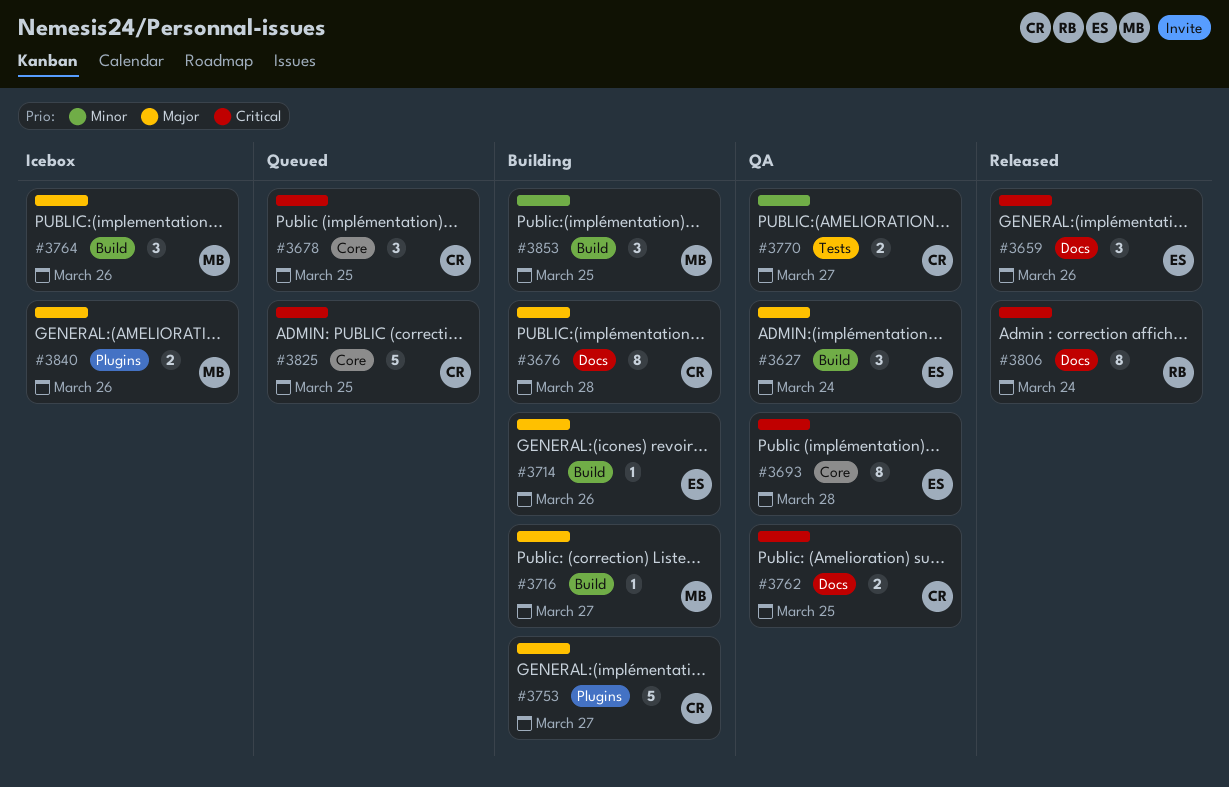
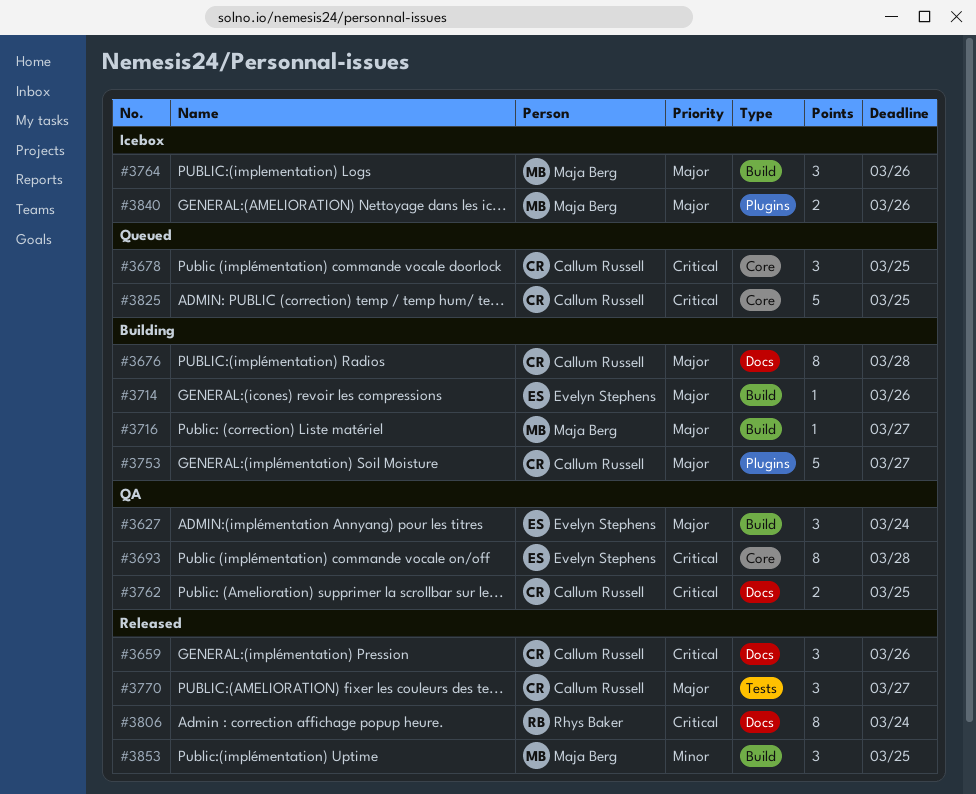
#3659, owner: Evelyn Stephens -> Callum Russell
#3770, status: QA -> Released
#3770, priority: Minor -> Major
#3770, estimate: 2 -> 3
#3853, status: Building -> Released

